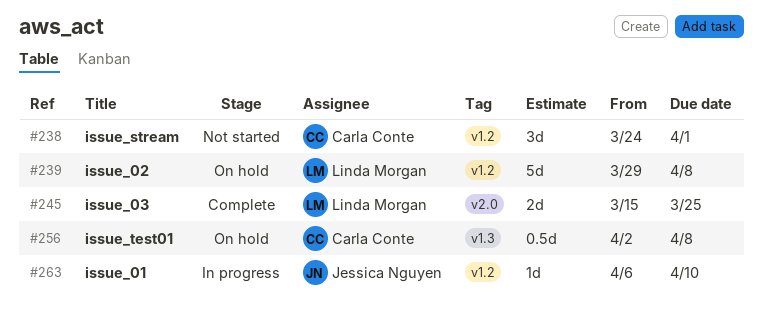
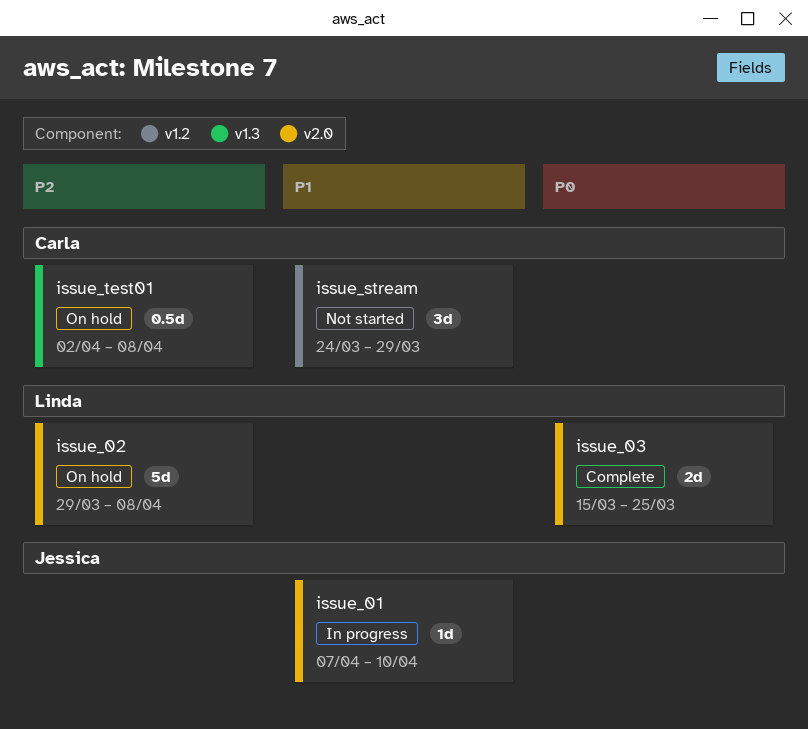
issue_01, label: v1.2 -> v2.0
issue_01, start: Apr 6 -> Apr 7
issue_02, label: v1.2 -> v2.0
issue_stream, due: Apr 1 -> Mar 29

